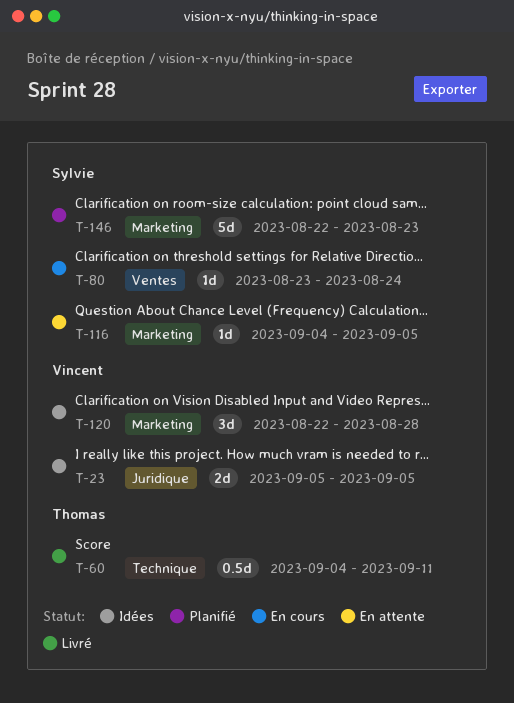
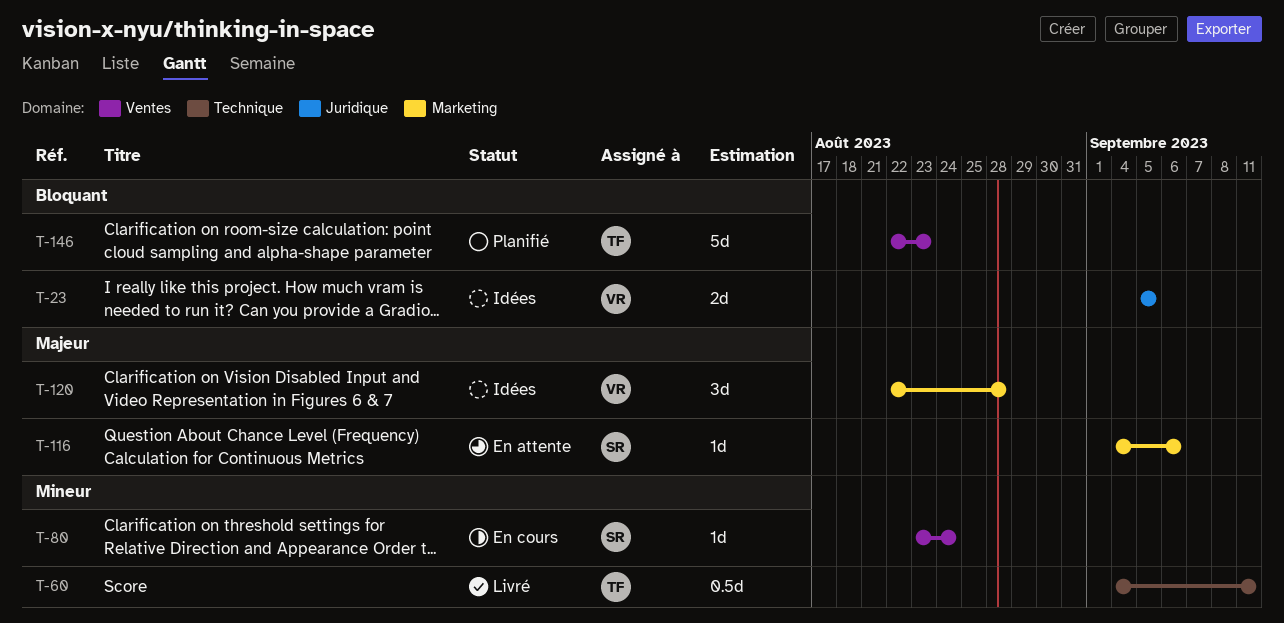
T-116, due: Sep 5 -> Sep 6
T-146, owner: Sylvie -> Thomas
T-146, label: Marketing -> Ventes

